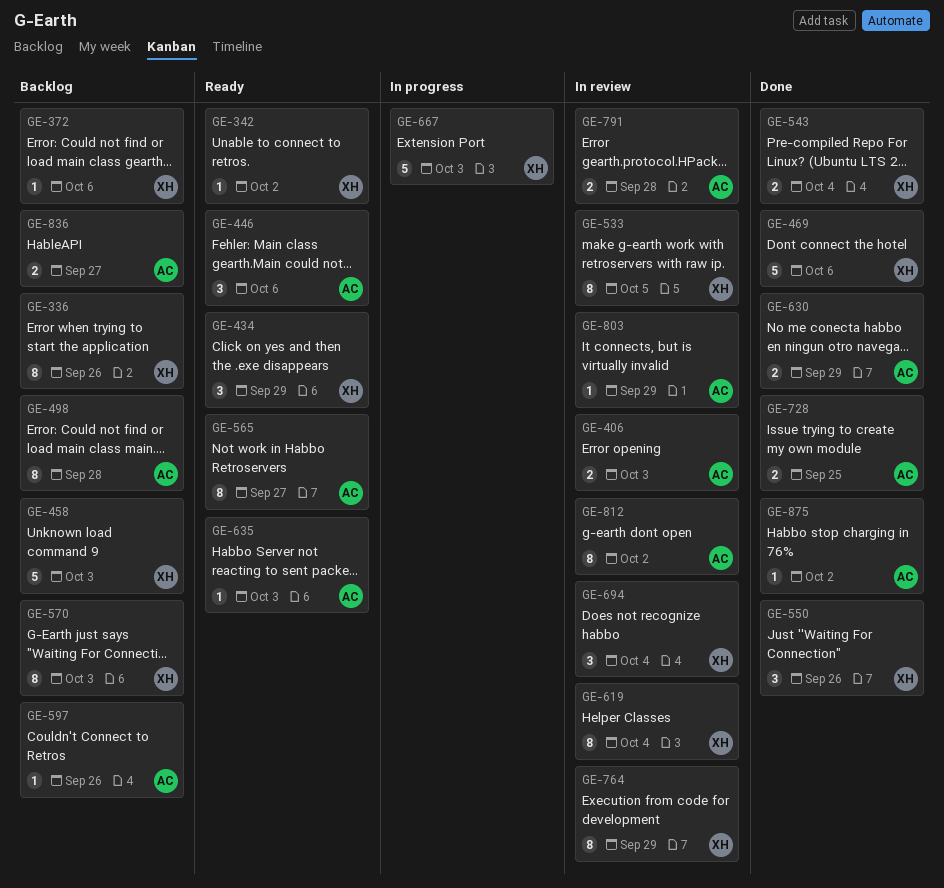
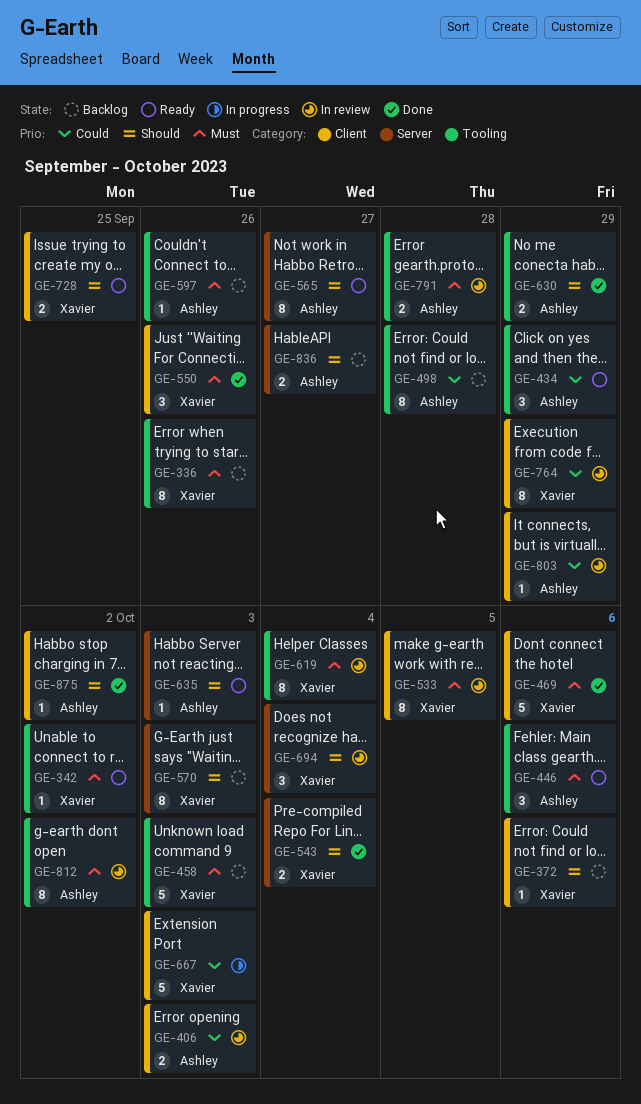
GE-434, owner: Xavier -> Ashley
GE-728, status: Done -> Ready
GE-728, owner: Ashley -> Xavier

